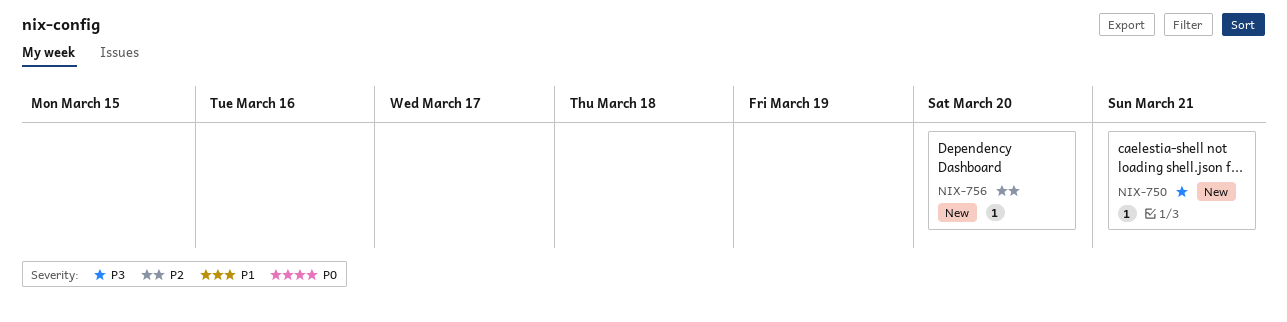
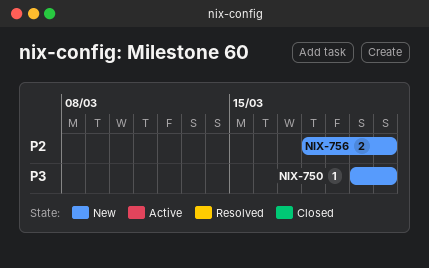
NIX-756, estimate: 1 -> 2
NIX-756, due: Mar 20 -> Mar 21

